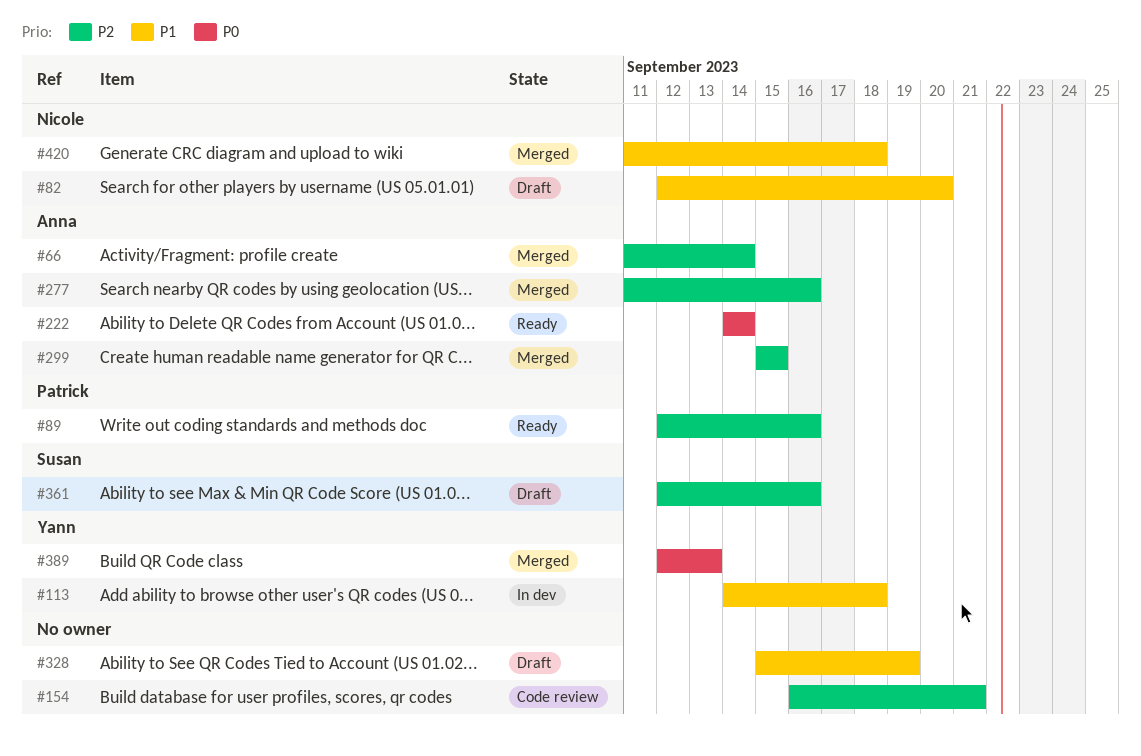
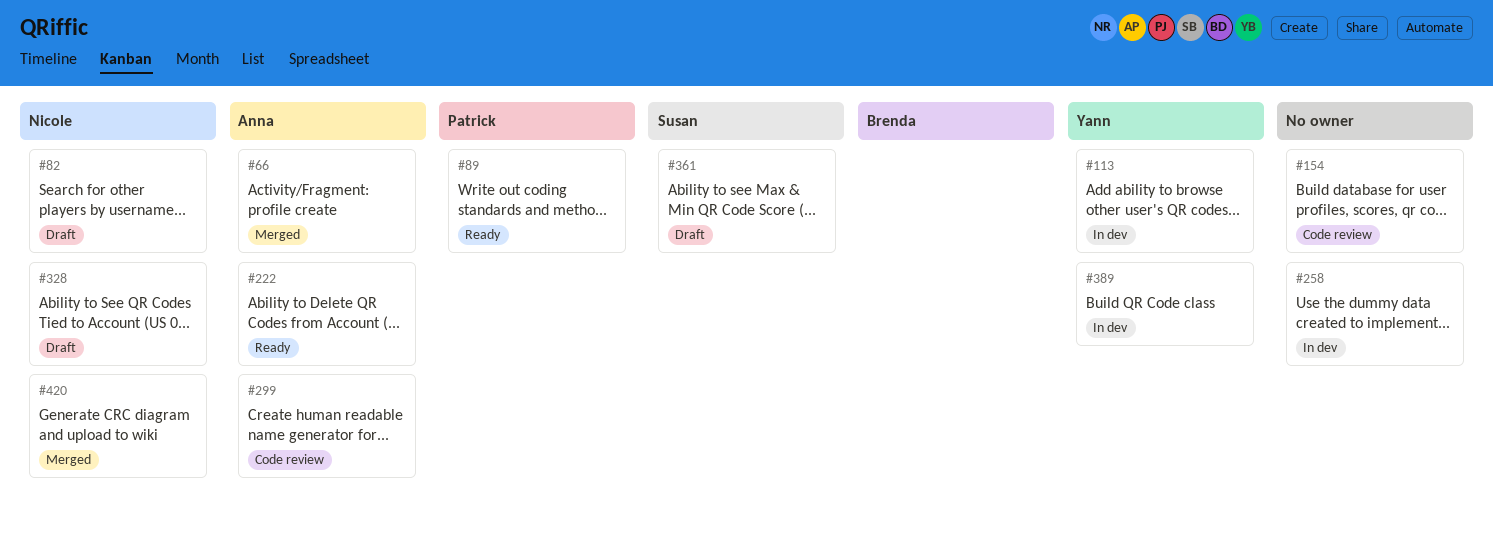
#258: none -> present
#277: present -> none
#299, status: Merged -> Code review
#328, owner: none -> Nicole
#389, status: Merged -> In dev

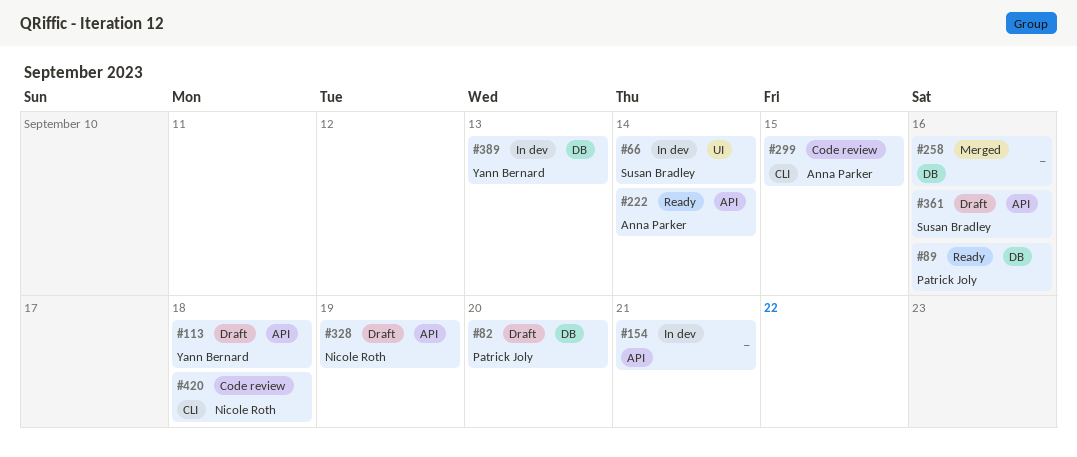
#66, status: Merged -> In dev
#66, owner: Anna Parker -> Susan Bradley
#82, owner: Nicole Roth -> Patrick Joly
#113, status: In dev -> Draft
#154, status: Code review -> In dev
#258, status: In dev -> Merged
#420, status: Merged -> Code review

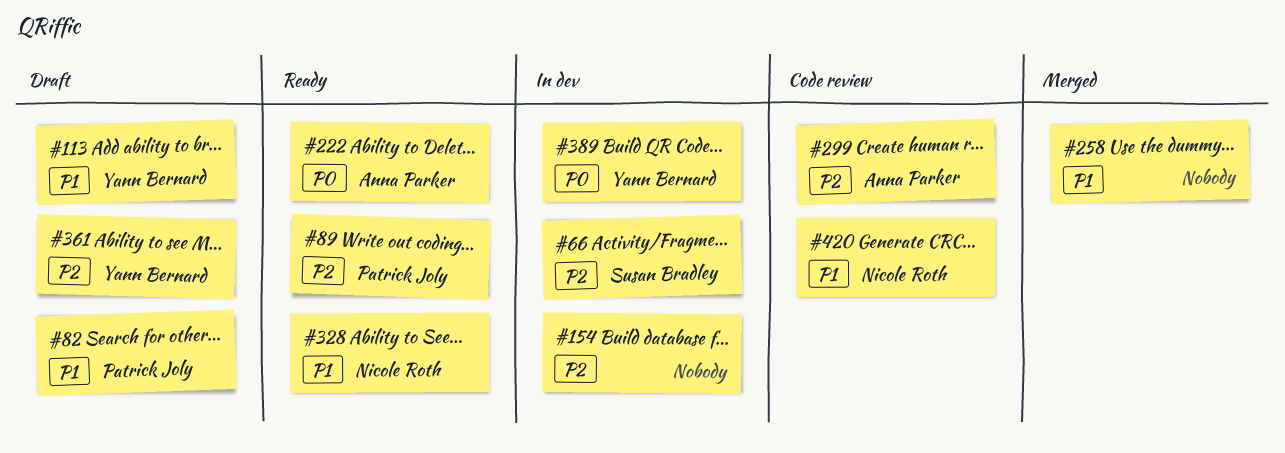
#328, status: Draft -> Ready
#361, owner: Susan Bradley -> Yann Bernard

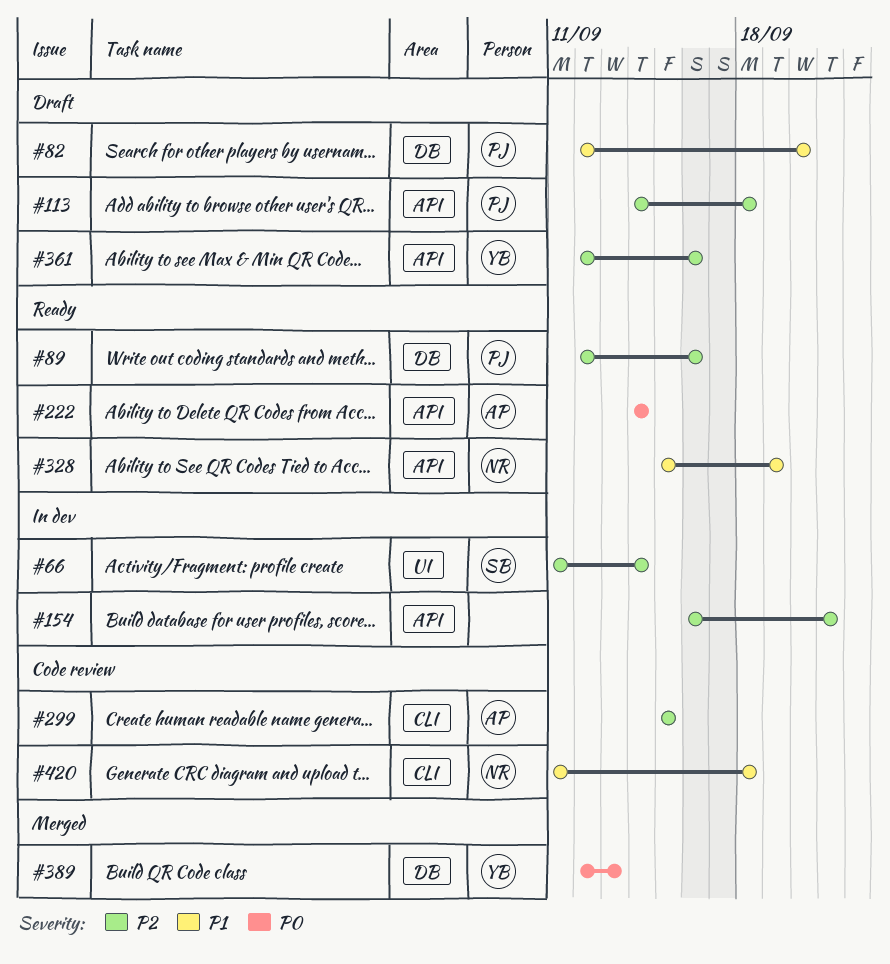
#113, owner: Yann Bernard -> Patrick Joly
#113, priority: P1 -> P2
#258: present -> none
#389, status: In dev -> Merged

